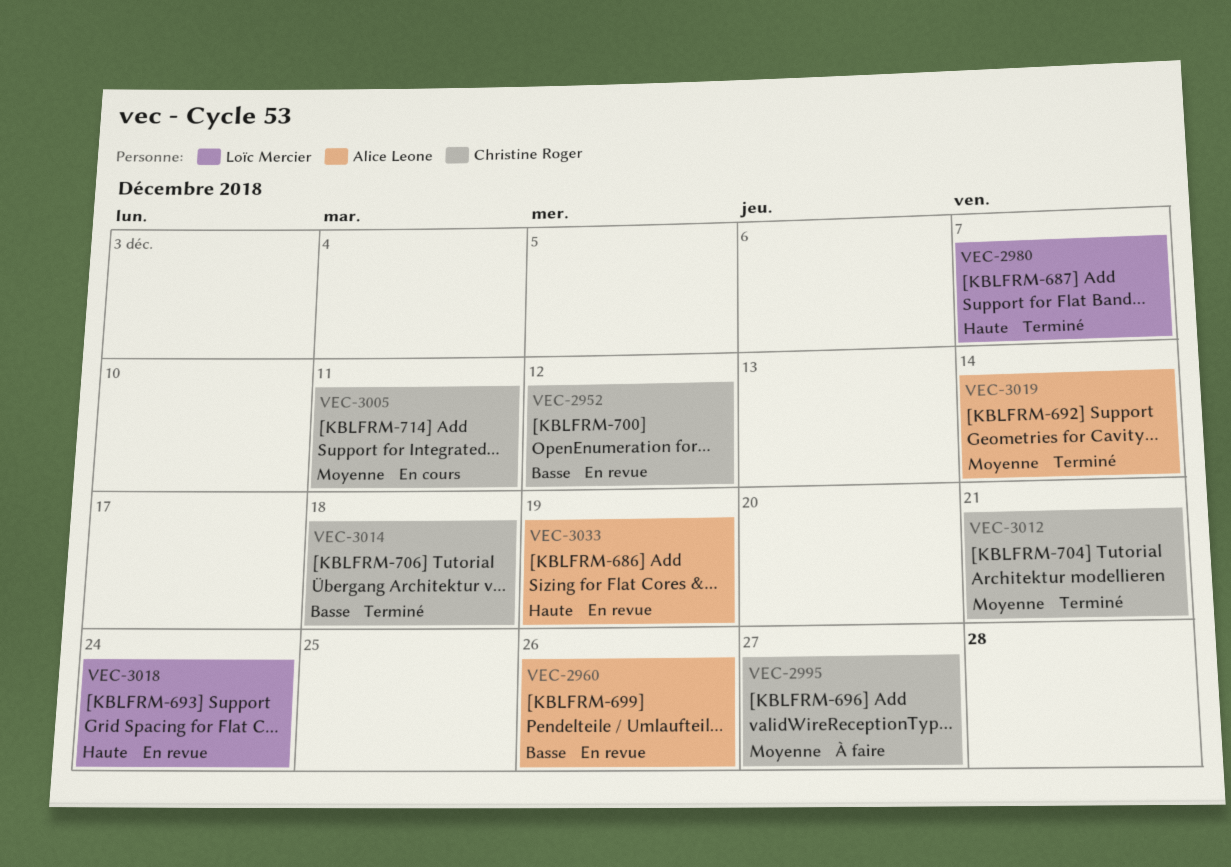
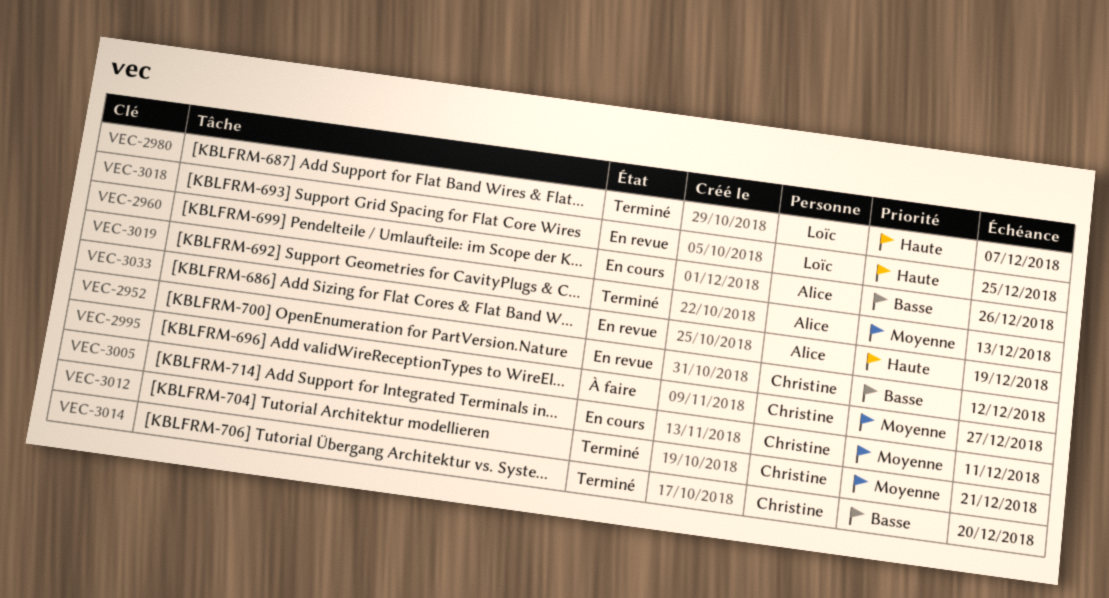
VEC-2960, status: En revue -> En cours
VEC-3014, due: Dec 18 -> Dec 20
VEC-3018, due: Dec 24 -> Dec 25
VEC-3019, due: Dec 14 -> Dec 13

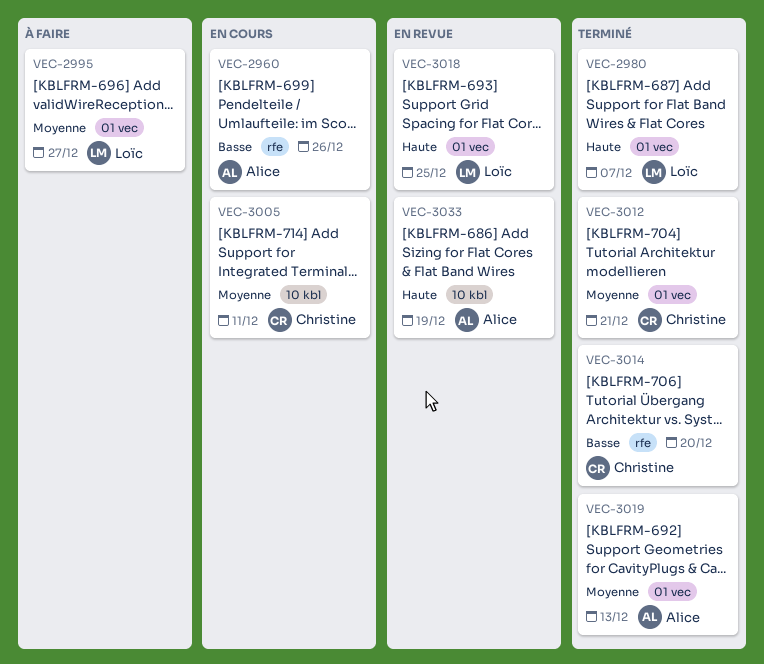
VEC-2952: present -> none
VEC-2995, owner: Christine -> Loïc

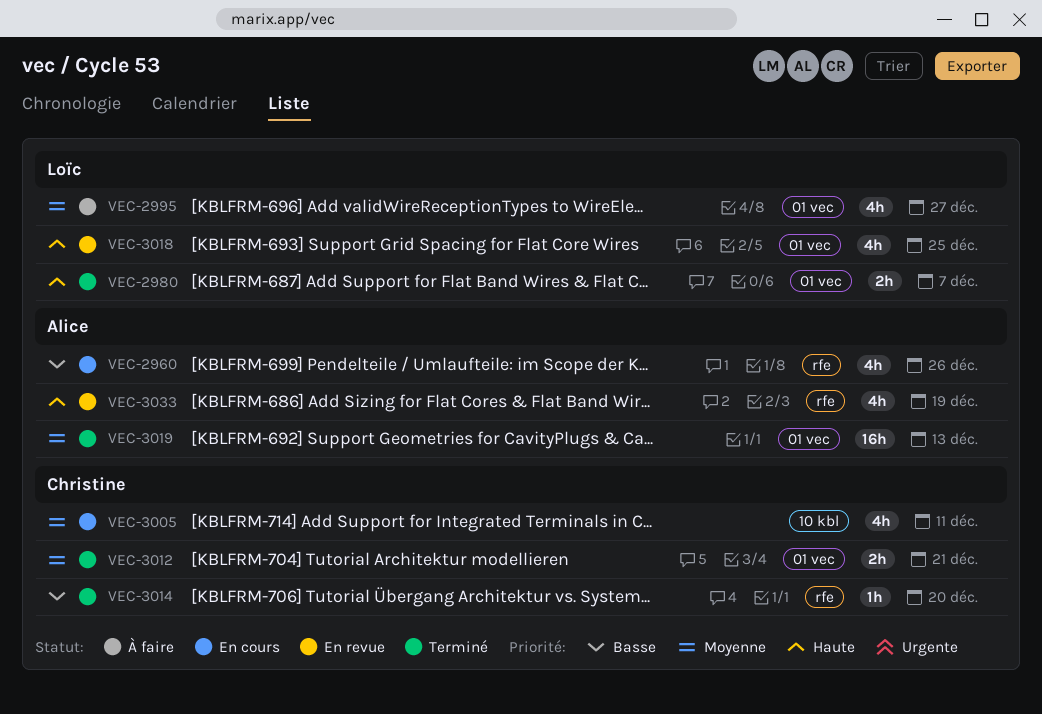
VEC-3033, label: 10 kbl -> rfe

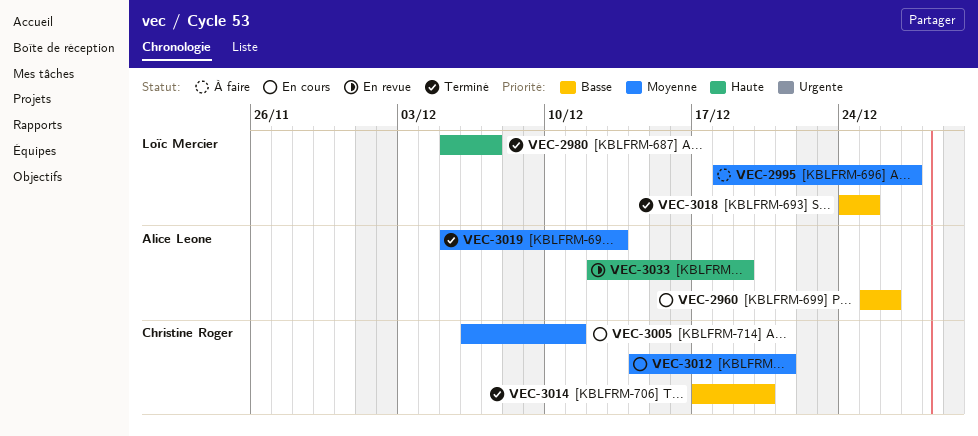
VEC-3012, status: Terminé -> En cours
VEC-3018, status: En revue -> Terminé
VEC-3018, priority: Haute -> Basse

